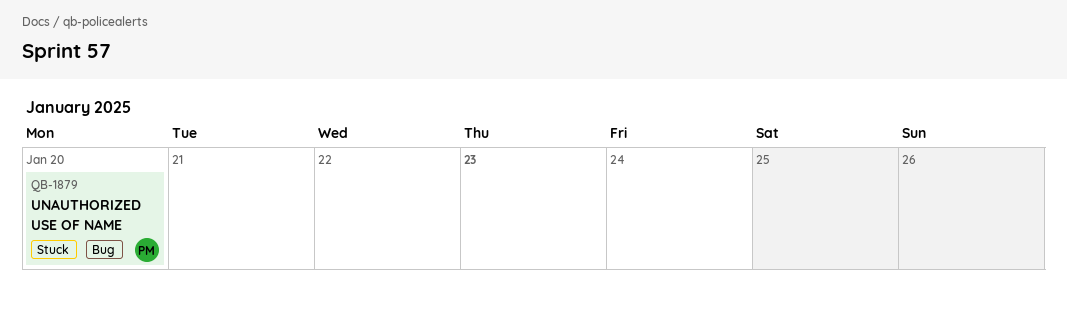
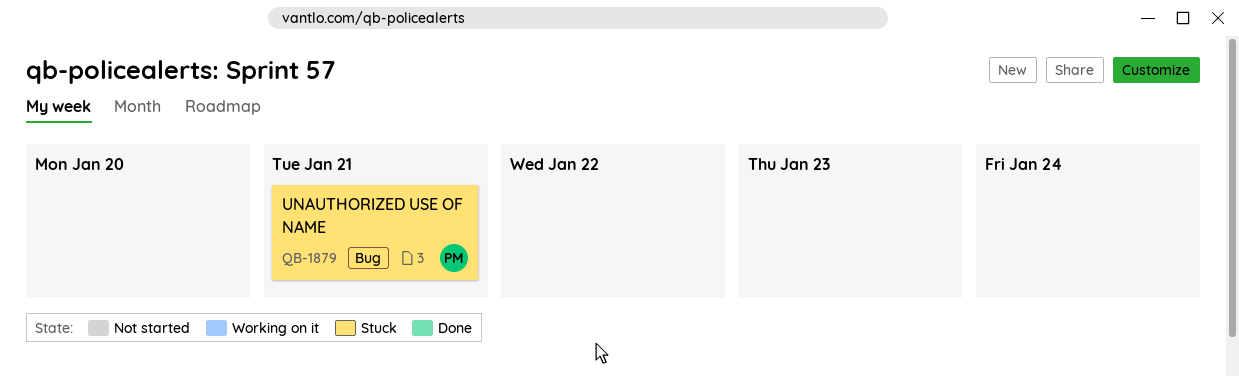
QB-1879, due: Jan 20 -> Jan 21

